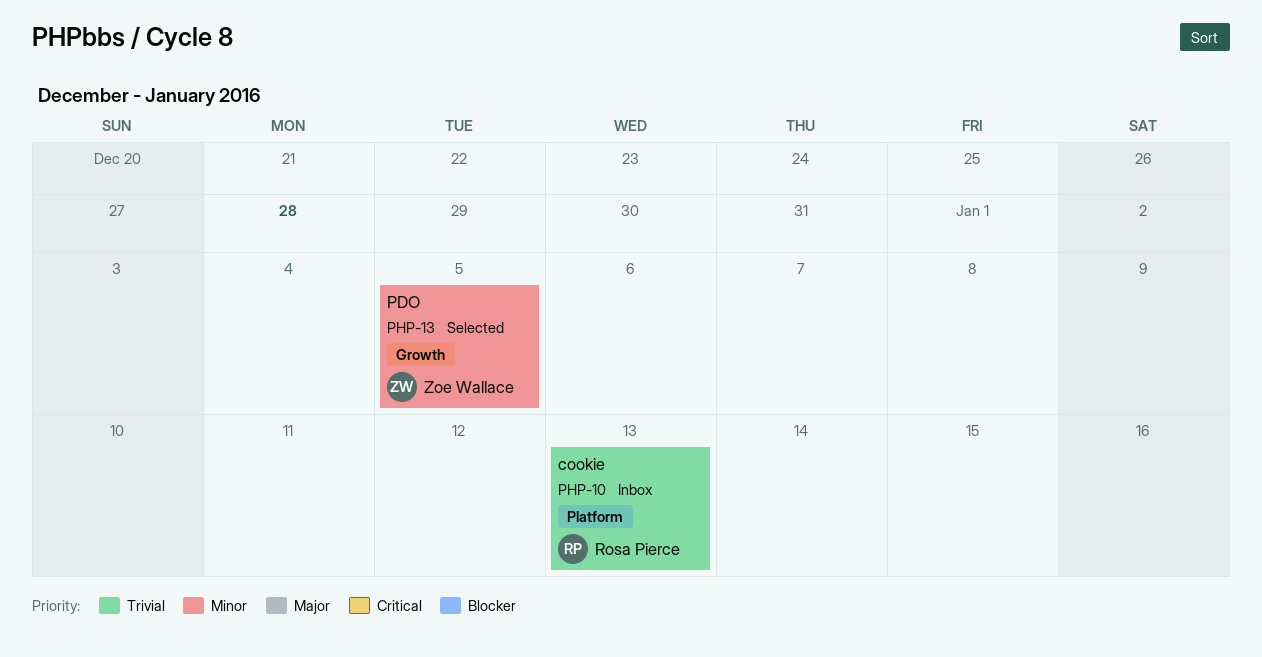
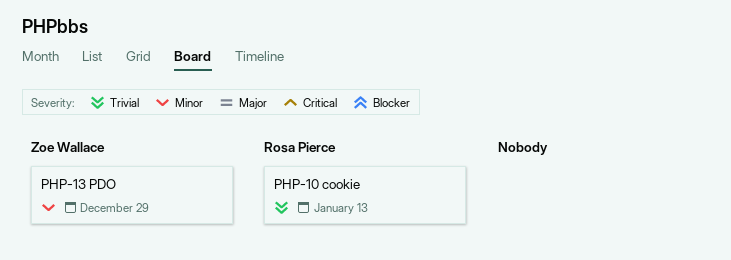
PHP-13, due: Jan 5 -> Dec 29

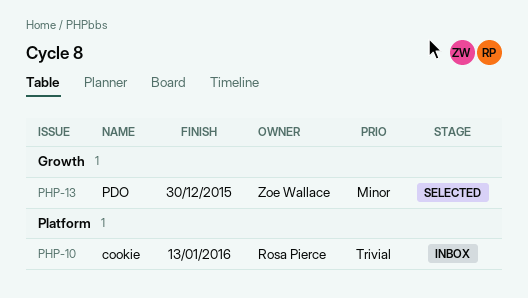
PHP-13, due: Dec 29 -> Dec 30

